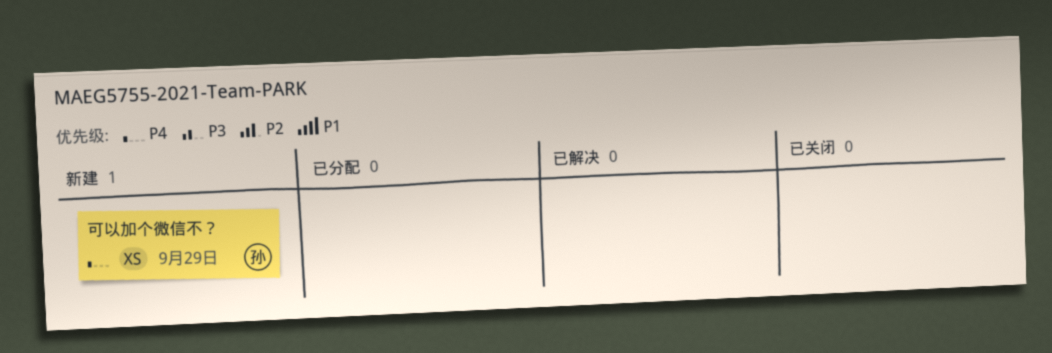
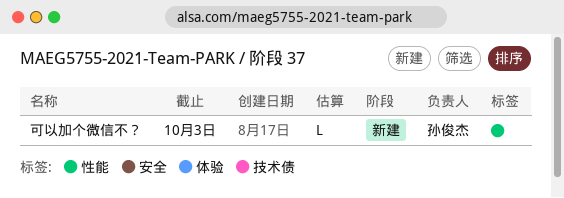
可以加个微信不？, estimate: XS -> L
可以加个微信不？, due: Sep 29 -> Oct 3

